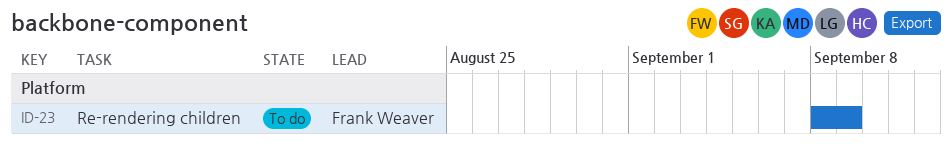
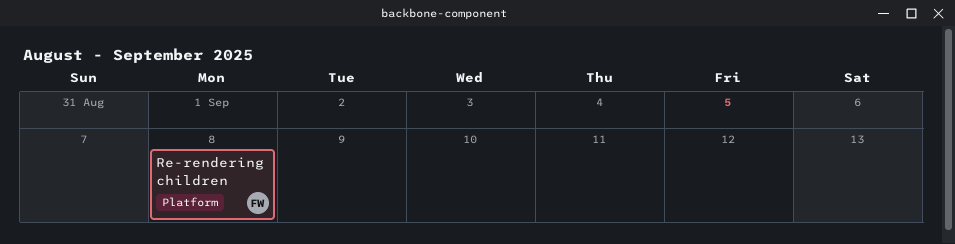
Re-rendering children, due: Sep 9 -> Sep 8

